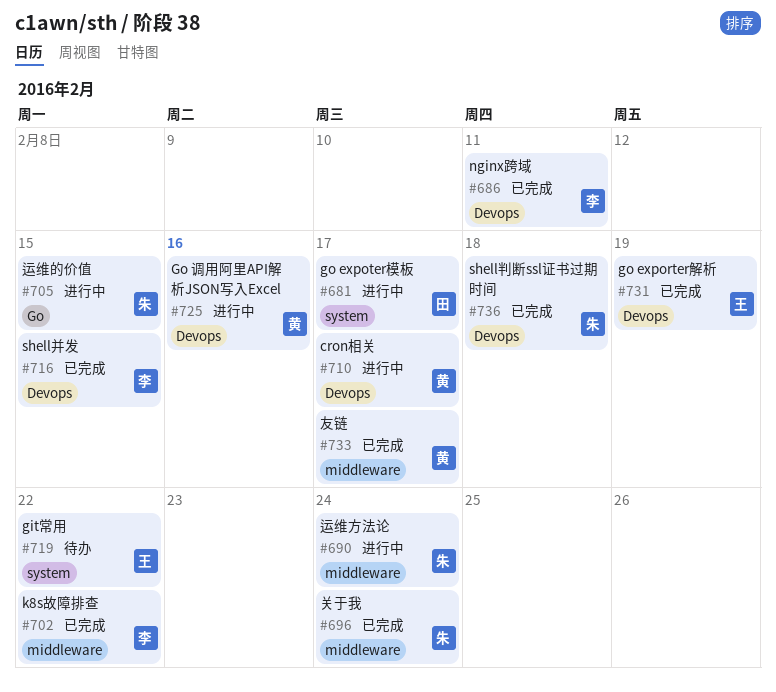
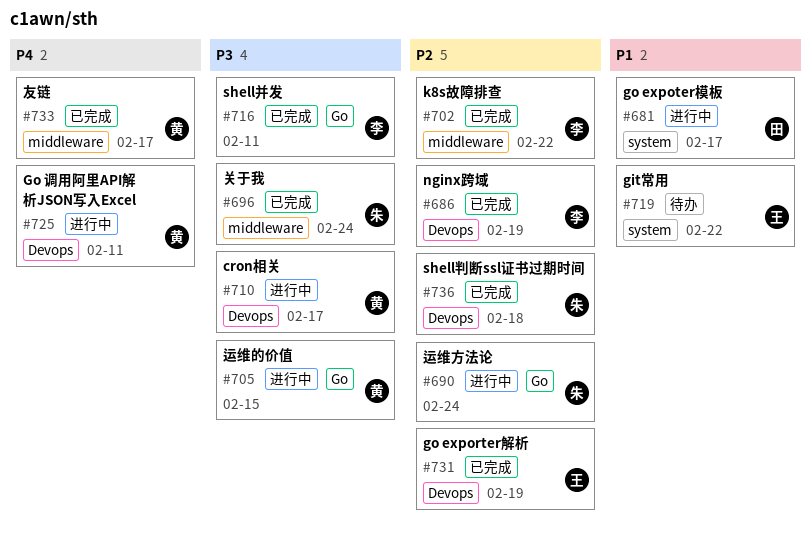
#686, due: Feb 11 -> Feb 19
#690, label: middleware -> Go
#705, owner: 朱 -> 黄
#716, label: Devops -> Go
#716, due: Feb 15 -> Feb 11
#725, due: Feb 16 -> Feb 11

